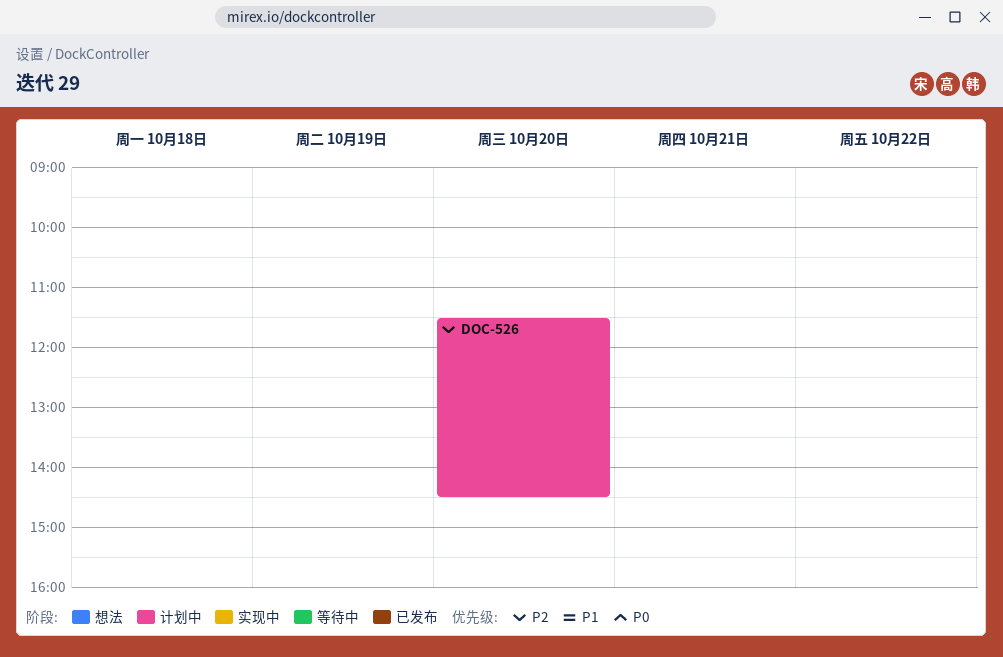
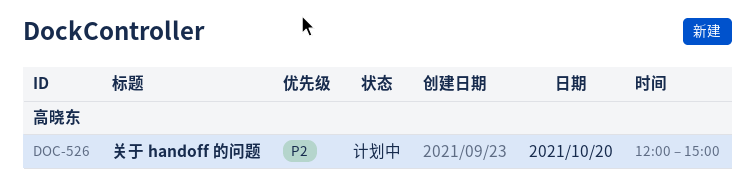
DOC-526, begins: 11:30 -> 12:00
DOC-526, ends: 14:30 -> 15:00

